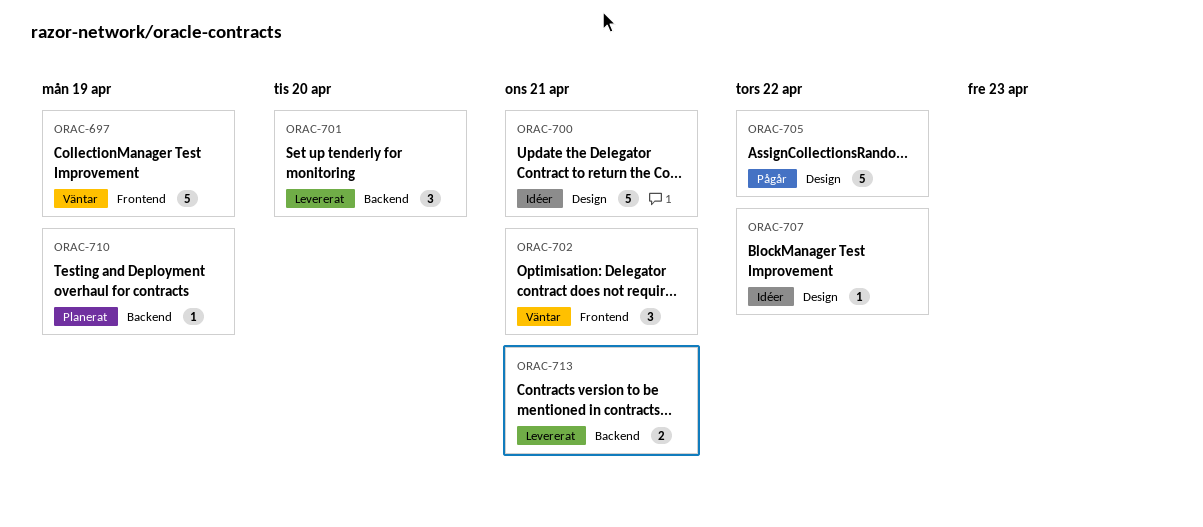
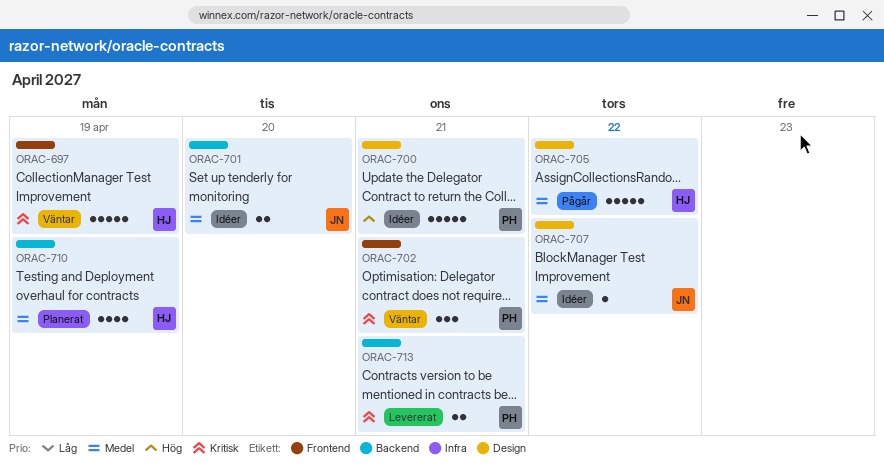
ORAC-701, status: Levererat -> Idéer
ORAC-701, estimate: 3 -> 2
ORAC-710, estimate: 1 -> 4

